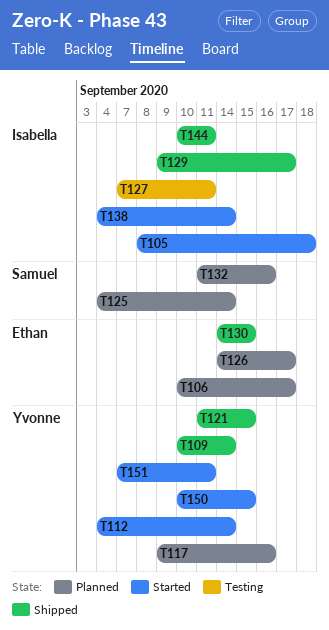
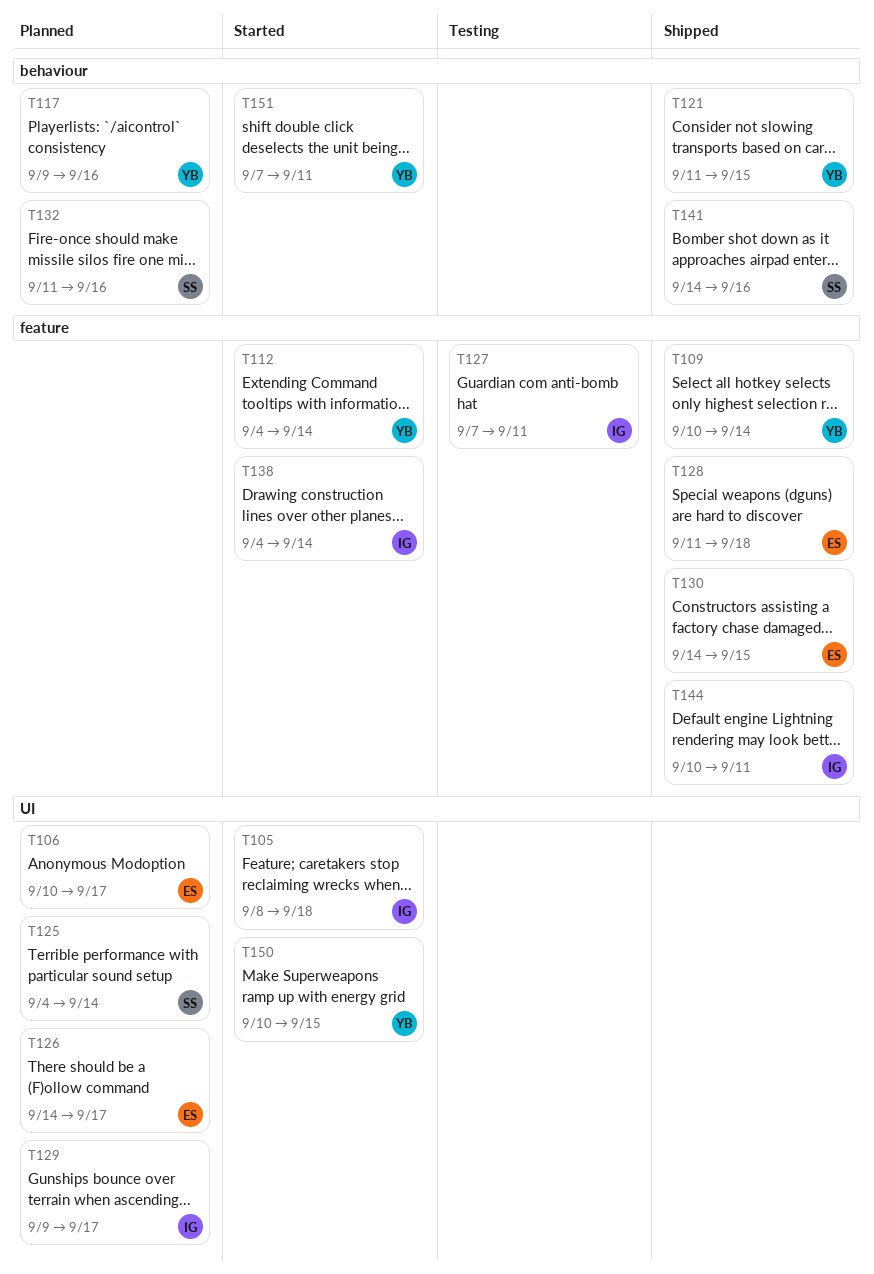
T128: none -> present
T129, status: Shipped -> Planned
T141: none -> present

